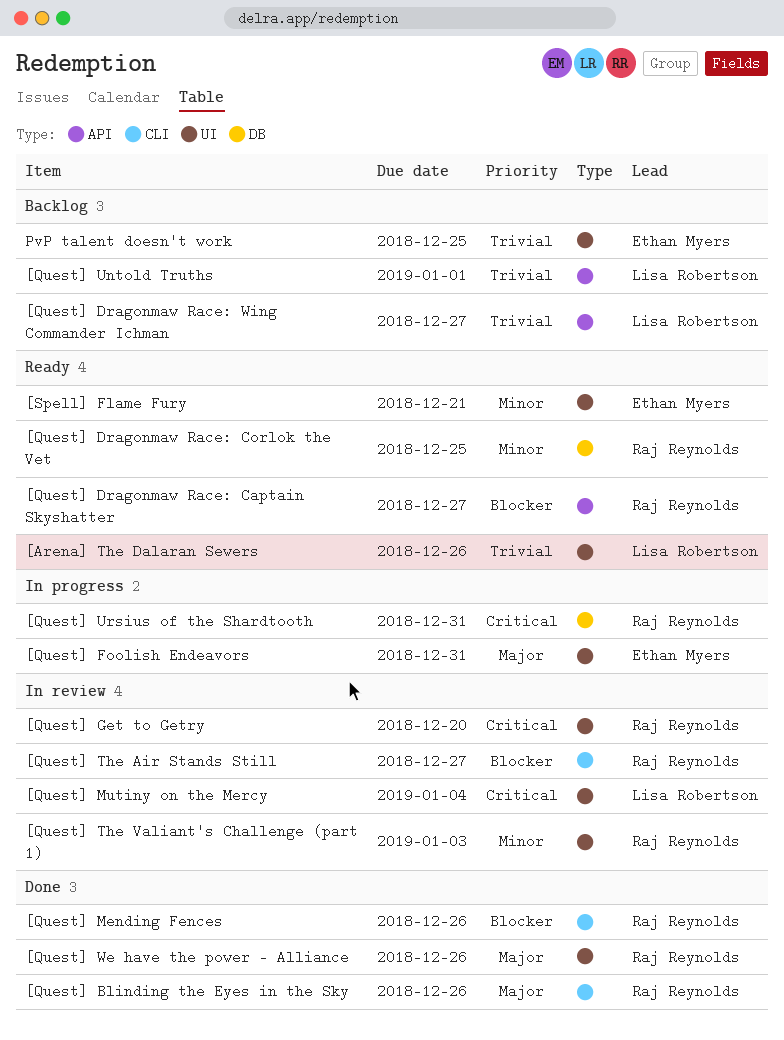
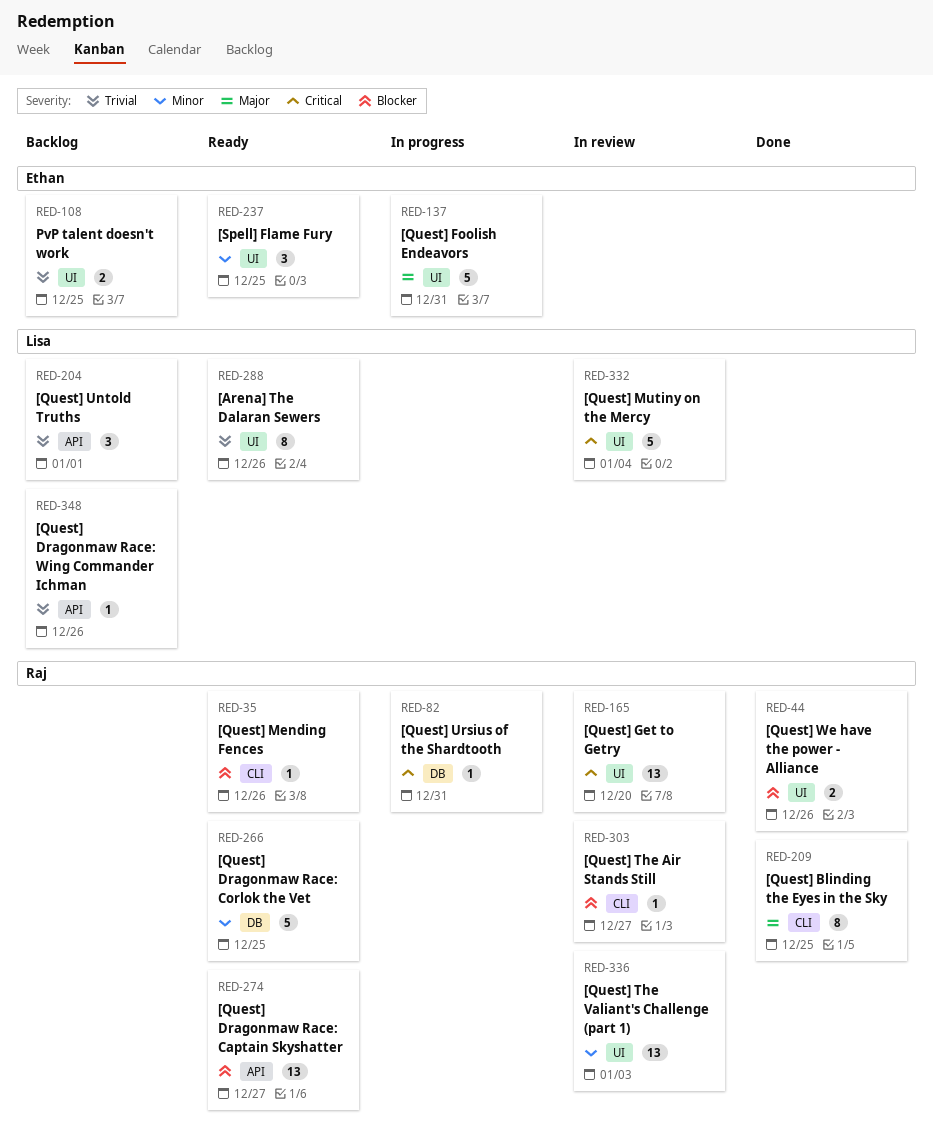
[Quest] Blinding the Eyes in the Sky, due: Dec 26 -> Dec 25
[Quest] Dragonmaw Race: Wing Commander Ichman, due: Dec 27 -> Dec 26
[Quest] Mending Fences, status: Done -> Ready
[Quest] We have the power - Alliance, priority: Major -> Blocker
[Spell] Flame Fury, due: Dec 21 -> Dec 25

